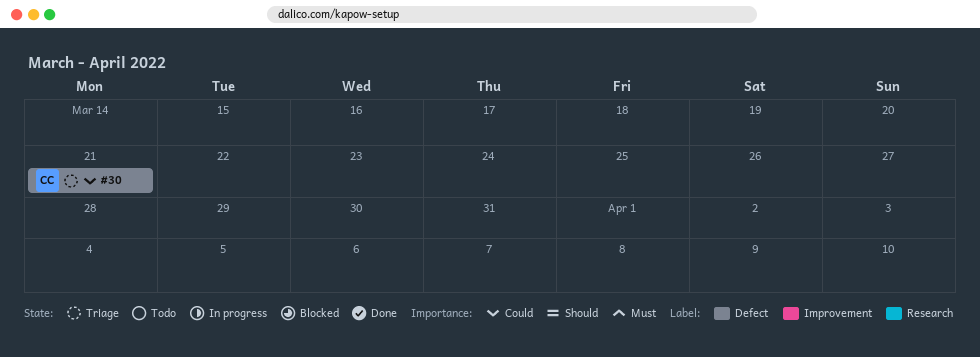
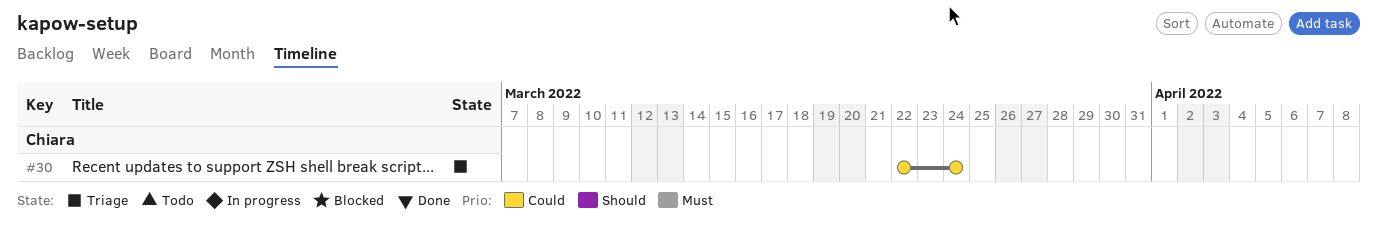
#30, start: Mar 21 -> Mar 22
#30, due: Mar 21 -> Mar 24

